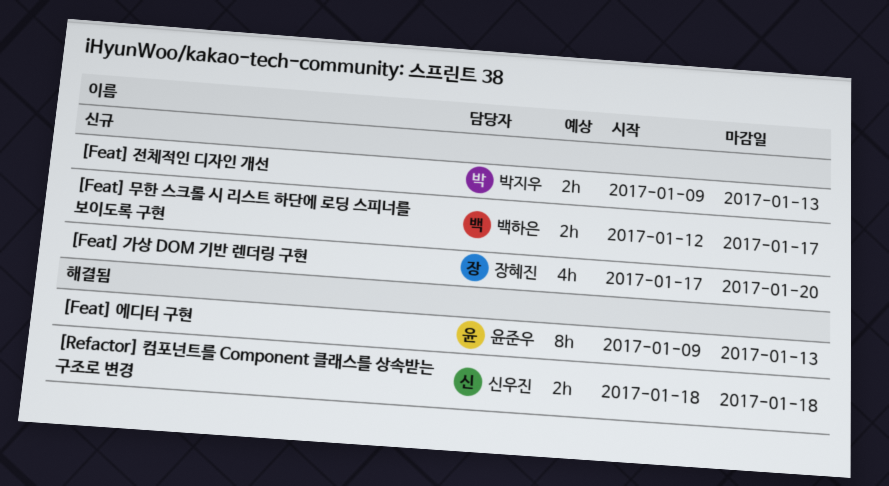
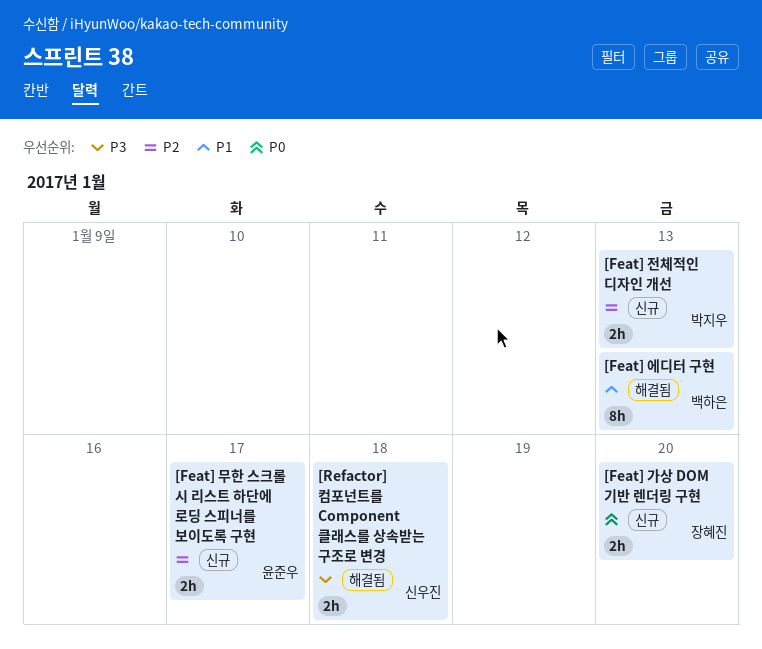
[Feat] 가상 DOM 기반 렌더링 구현, estimate: 4h -> 2h
[Feat] 무한 스크롤 시 리스트 하단에 로딩 스피너를 보이도록 구현, owner: 백하은 -> 윤준우
[Feat] 에디터 구현, owner: 윤준우 -> 백하은

